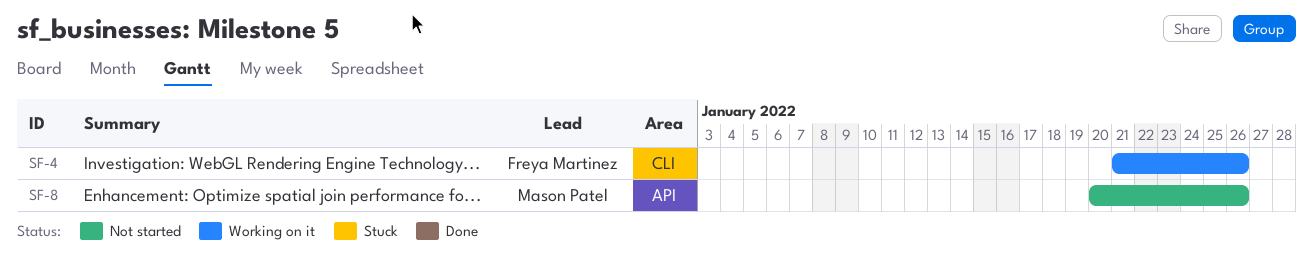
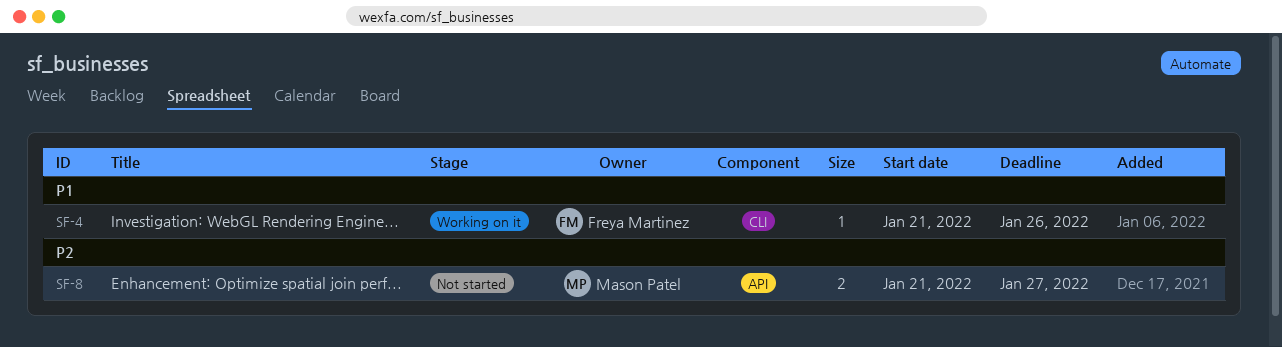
SF-8, start: Jan 20 -> Jan 21
SF-8, due: Jan 26 -> Jan 27

